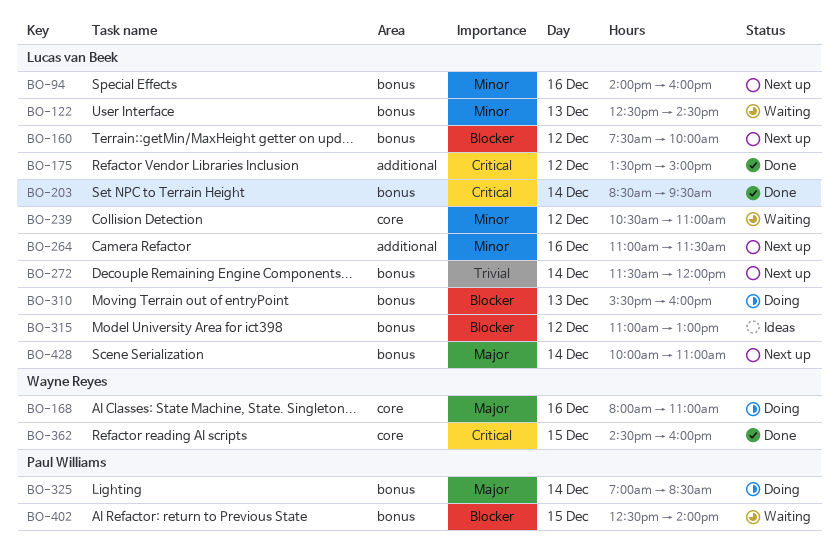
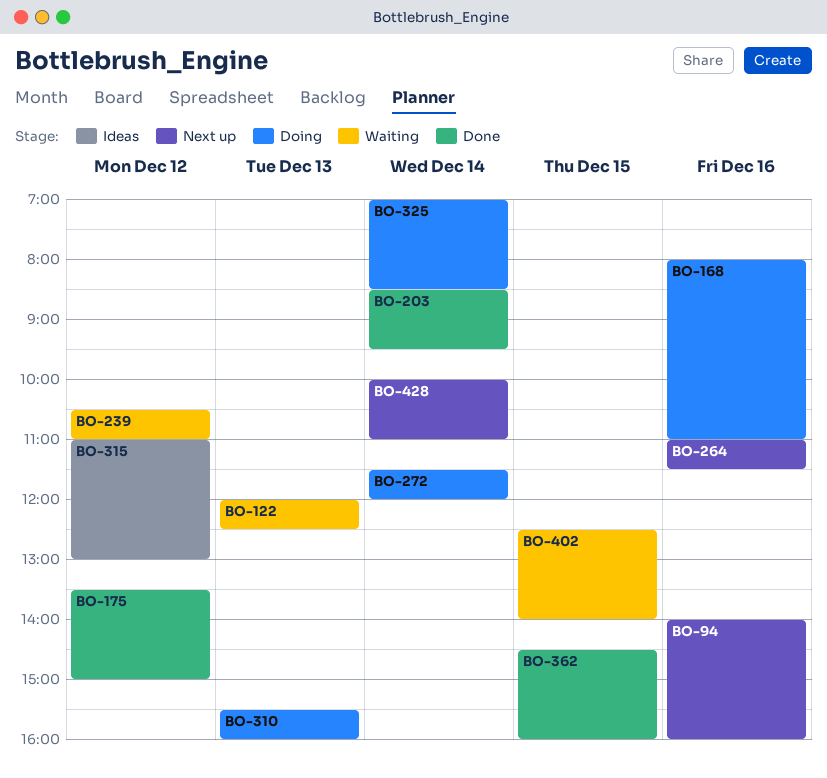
BO-122, begins: 12:30 -> 12:00
BO-122, ends: 14:30 -> 12:30
BO-160: present -> none
BO-272, status: Next up -> Doing

